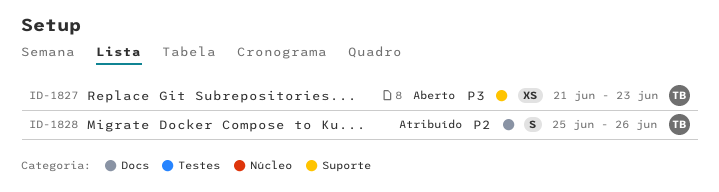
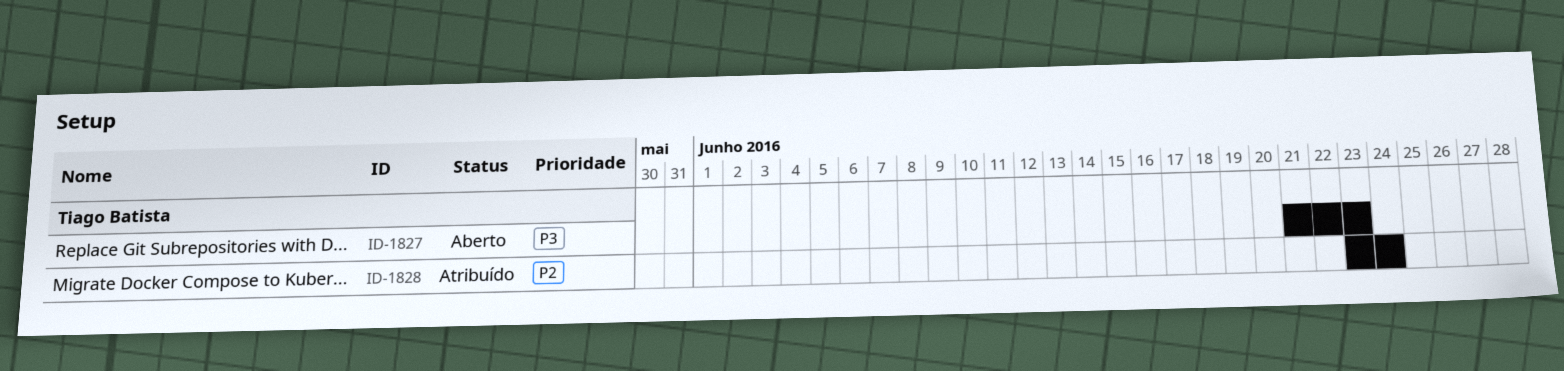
ID-1828, start: Jun 25 -> Jun 23
ID-1828, due: Jun 26 -> Jun 24

